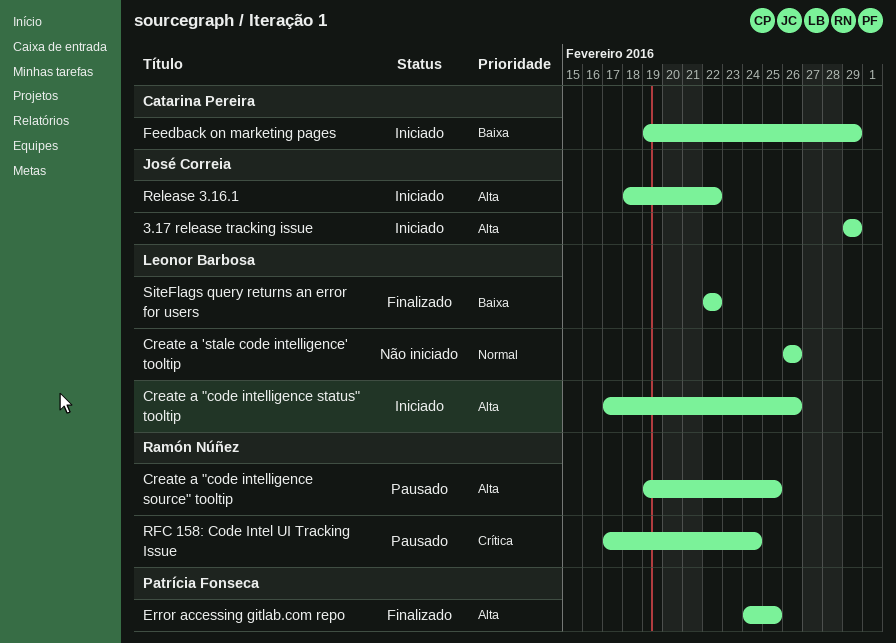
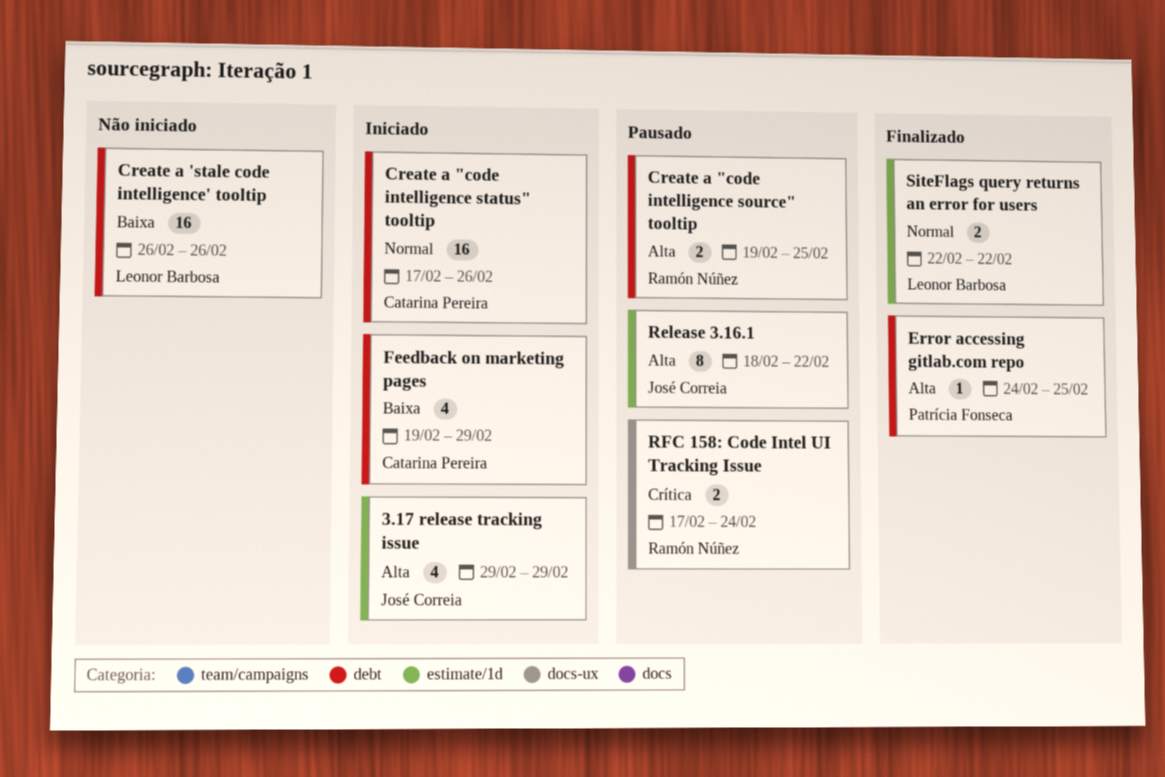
Create a "code intelligence status" tooltip, owner: Leonor Barbosa -> Catarina Pereira
Create a "code intelligence status" tooltip, priority: Alta -> Normal
Create a 'stale code intelligence' tooltip, priority: Normal -> Baixa
Release 3.16.1, status: Iniciado -> Pausado
SiteFlags query returns an error for users, priority: Baixa -> Normal

